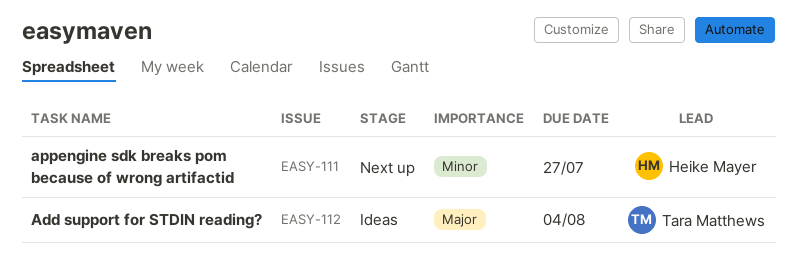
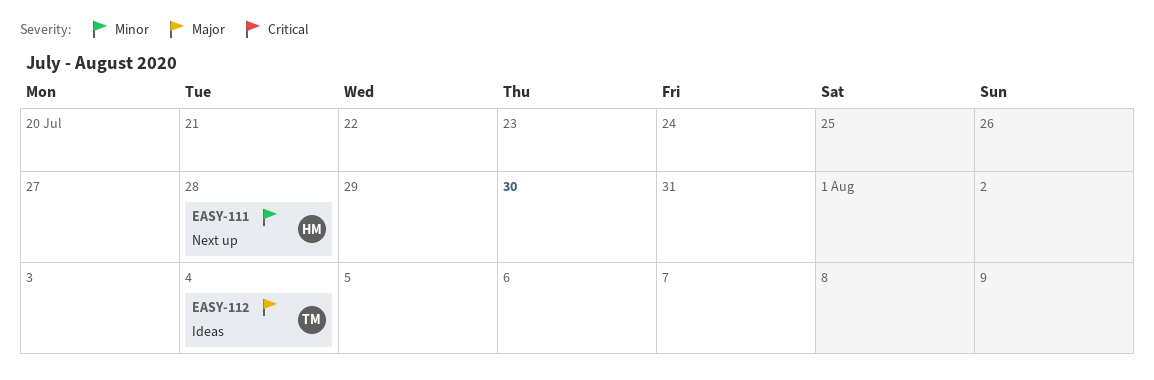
EASY-111, due: Jul 27 -> Jul 28

